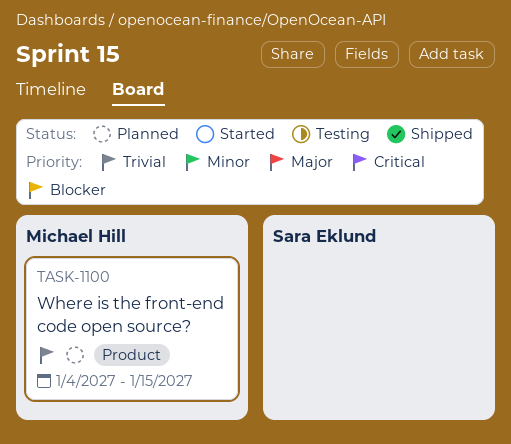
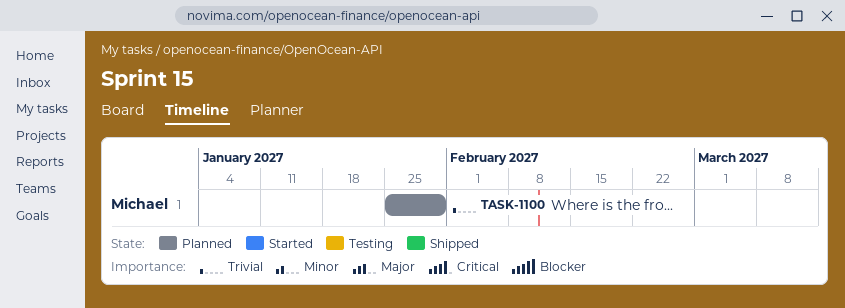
TASK-1100, start: Jan 4 -> Jan 25
TASK-1100, due: Jan 15 -> Jan 29

